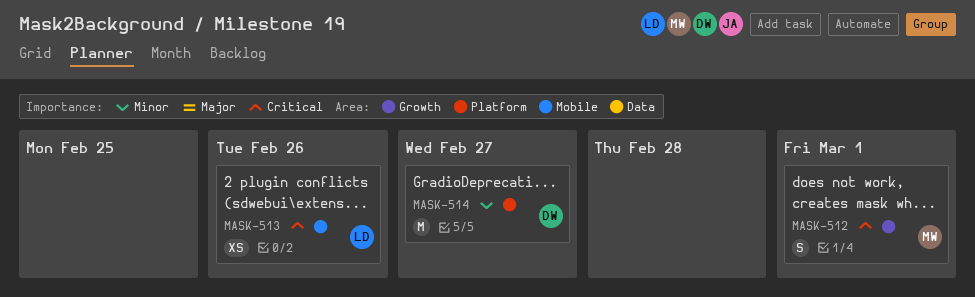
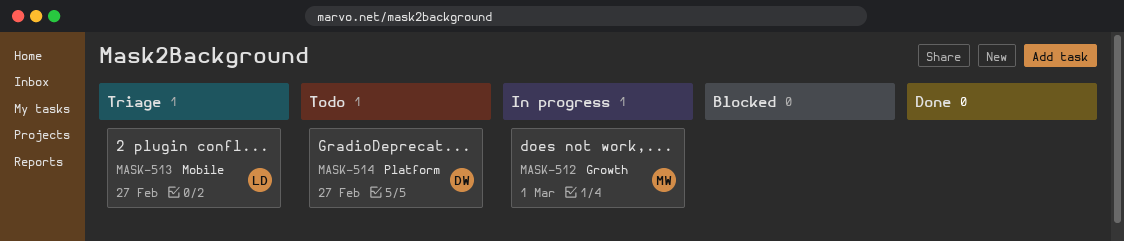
MASK-513, due: Feb 26 -> Feb 27

